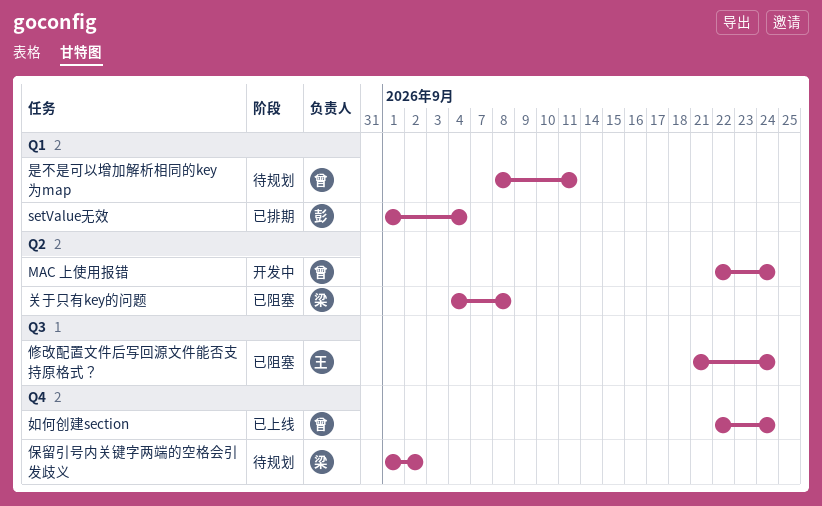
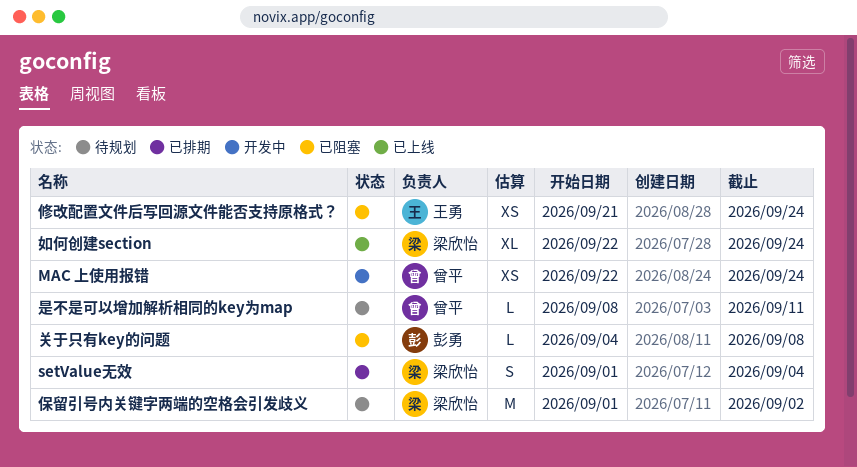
setValue无效, owner: 彭勇 -> 梁欣怡
关于只有key的问题, owner: 梁欣怡 -> 彭勇
如何创建section, owner: 曾平 -> 梁欣怡

